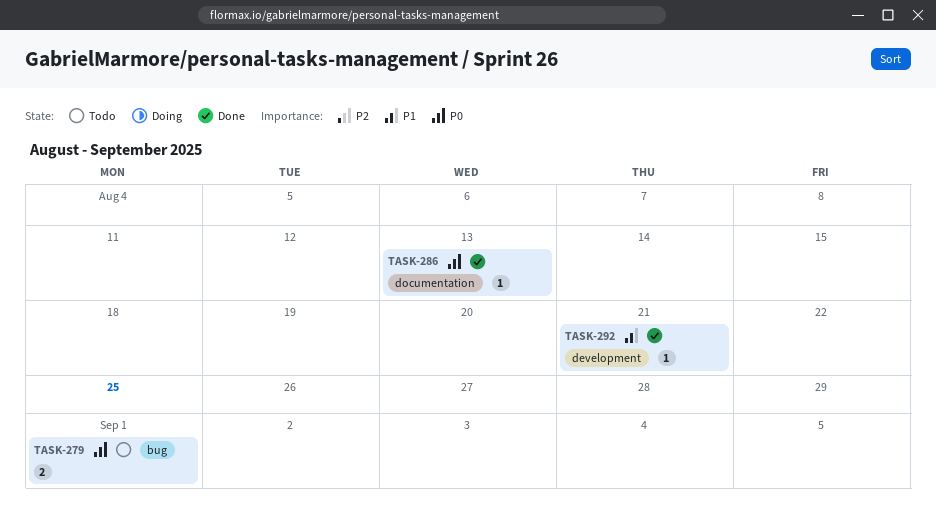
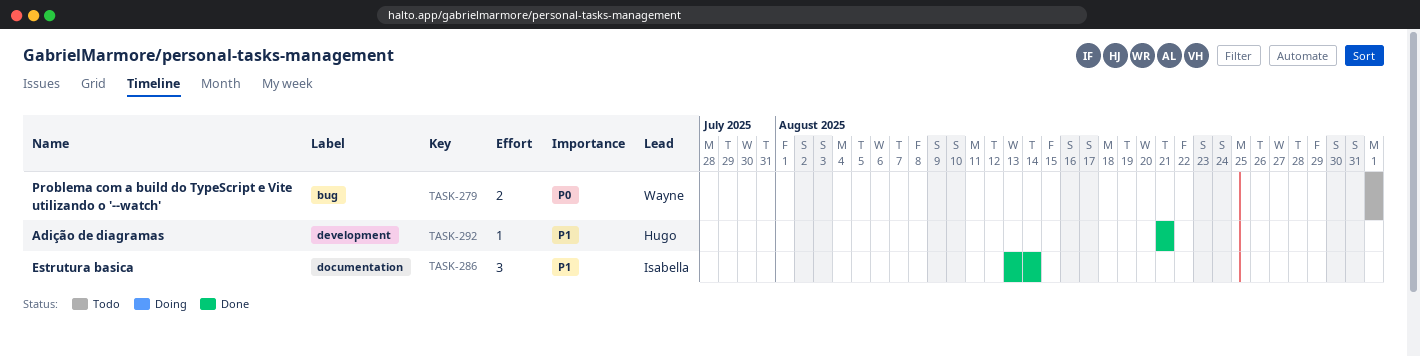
TASK-286, priority: P0 -> P1
TASK-286, estimate: 1 -> 3
TASK-286, due: Aug 13 -> Aug 14

